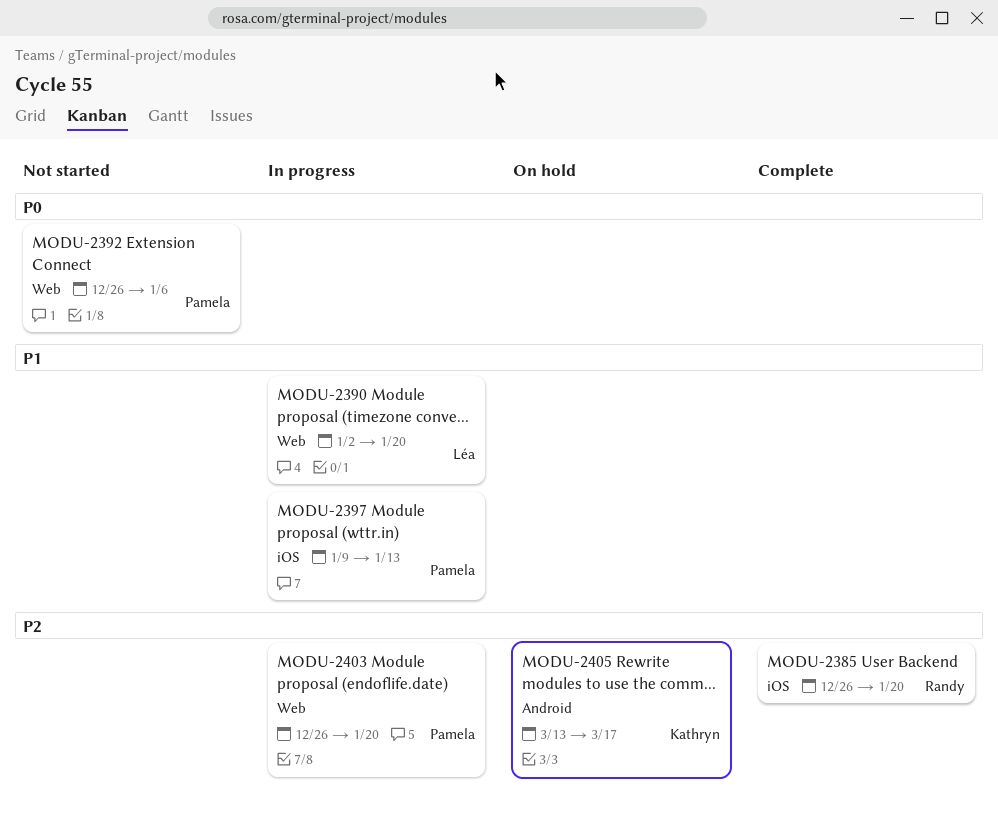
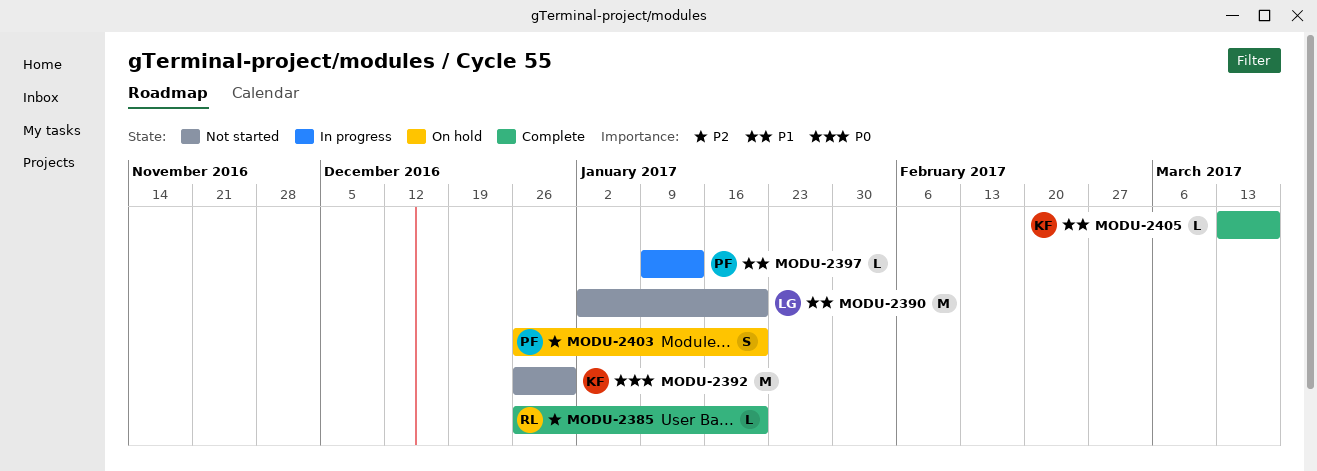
MODU-2390, status: In progress -> Not started
MODU-2392, owner: Pamela -> Kathryn
MODU-2392, due: Jan 6 -> Dec 30
MODU-2403, status: In progress -> On hold
MODU-2405, status: On hold -> Complete
MODU-2405, priority: P2 -> P1

